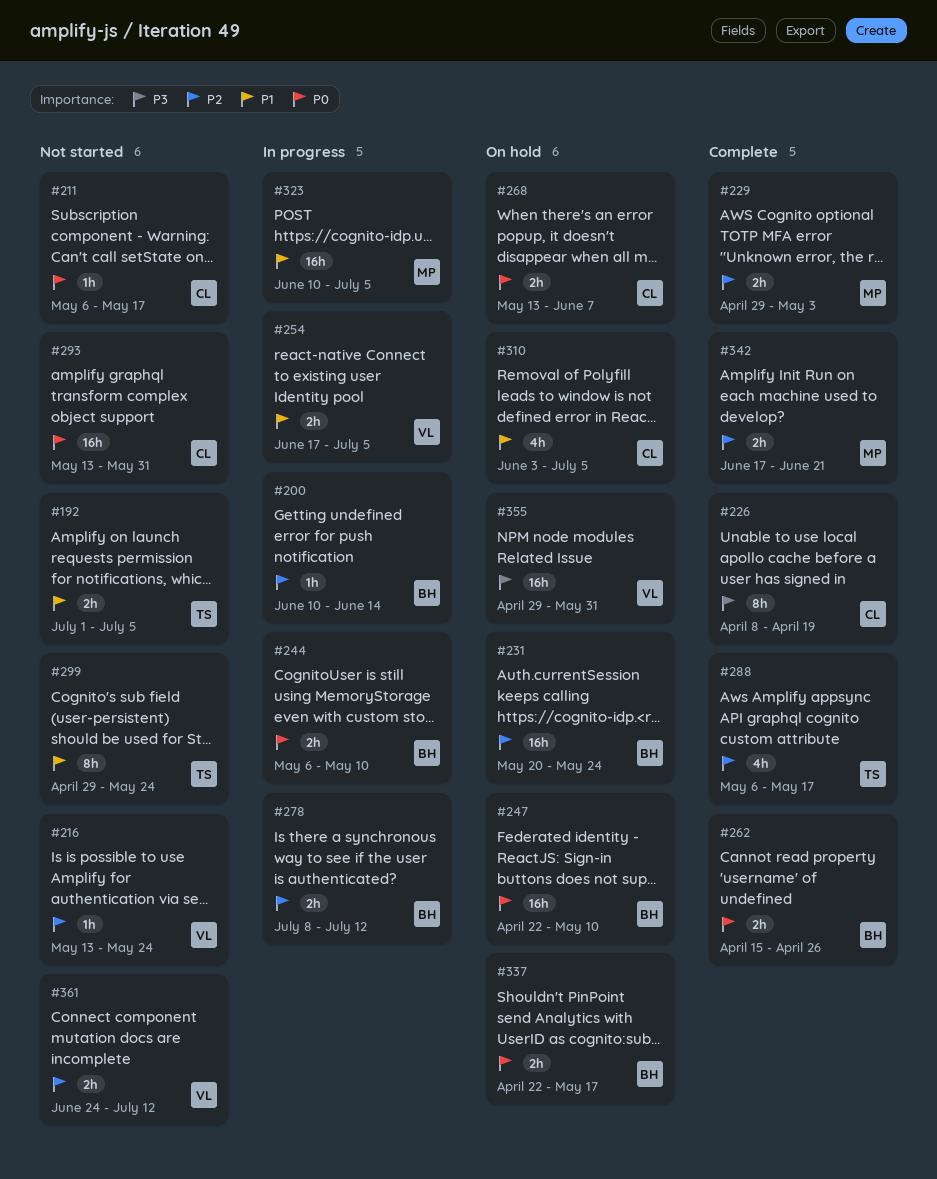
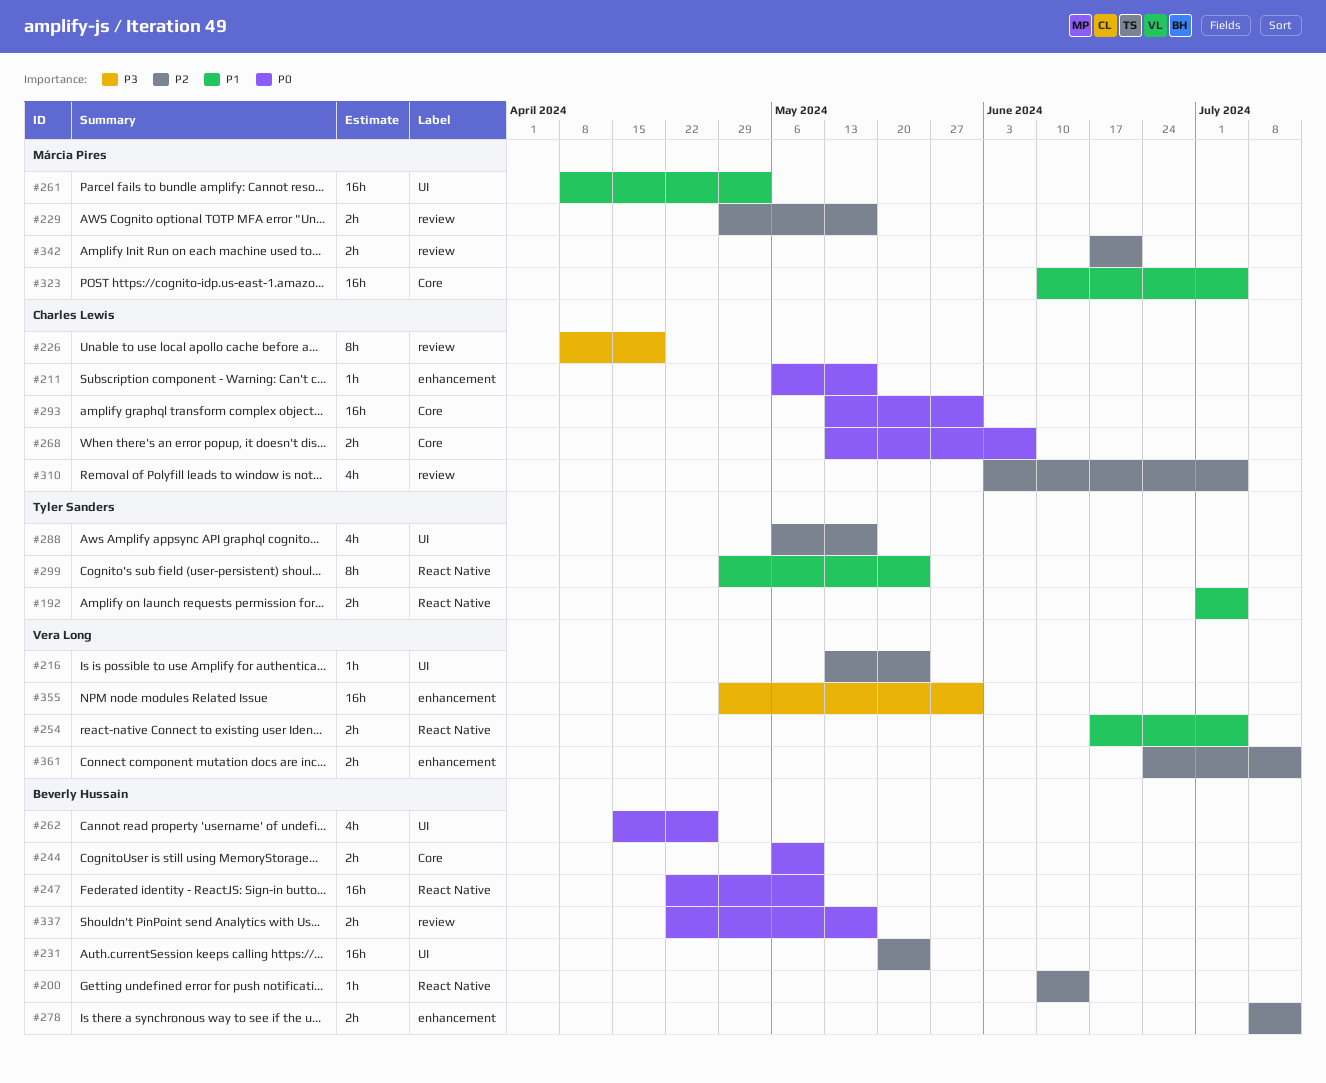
#229, due: May 3 -> May 17
#261: none -> present
#262, estimate: 2h -> 4h
#310, priority: P1 -> P2

